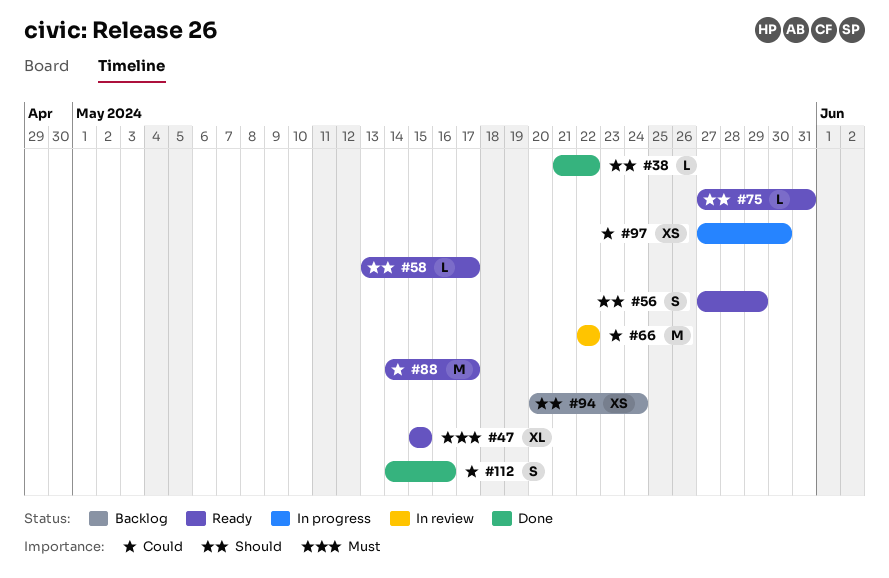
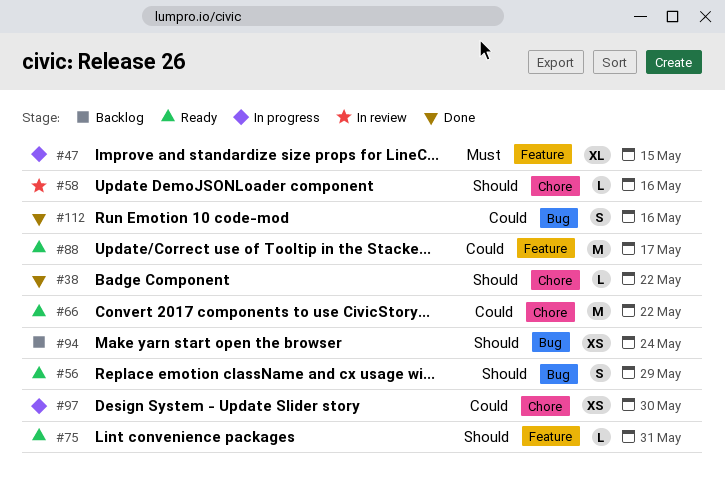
#47, status: Ready -> In progress
#58, status: Ready -> In review
#58, due: May 17 -> May 16
#66, status: In review -> Ready

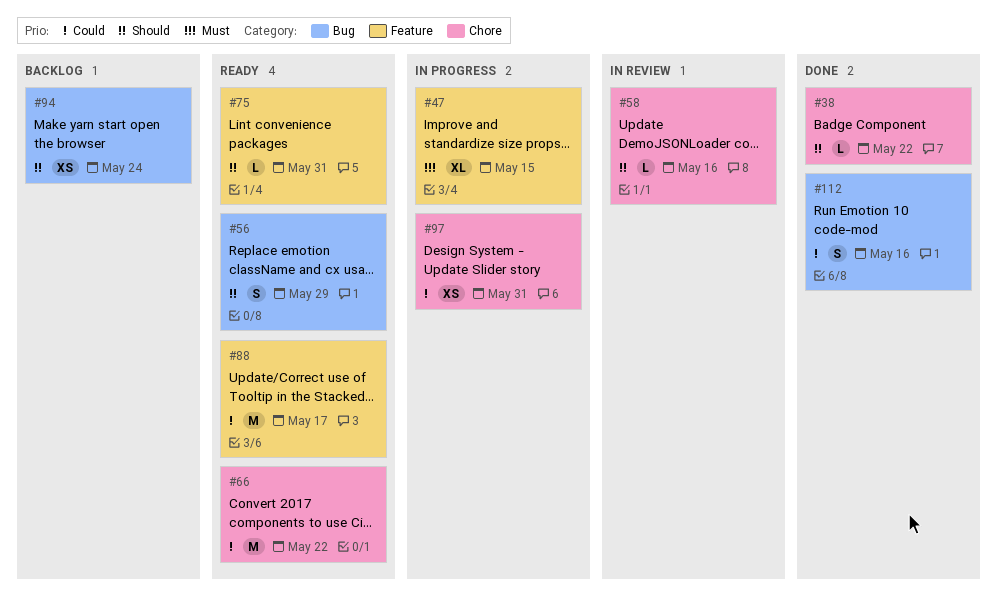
#97, due: May 30 -> May 31

